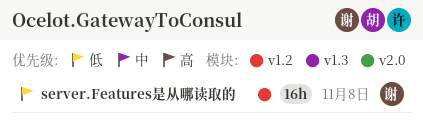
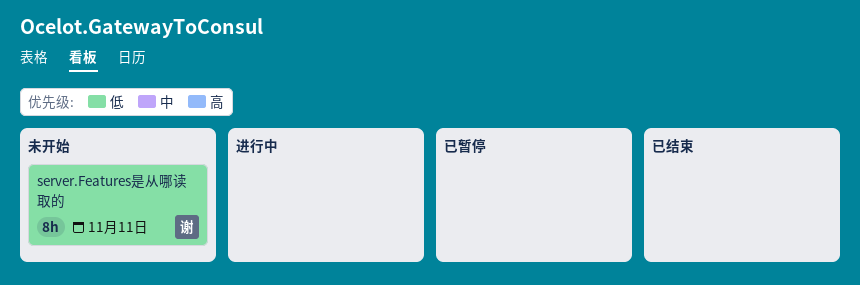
server.Features是从哪读取的, estimate: 16h -> 8h
server.Features是从哪读取的, due: Nov 8 -> Nov 11

